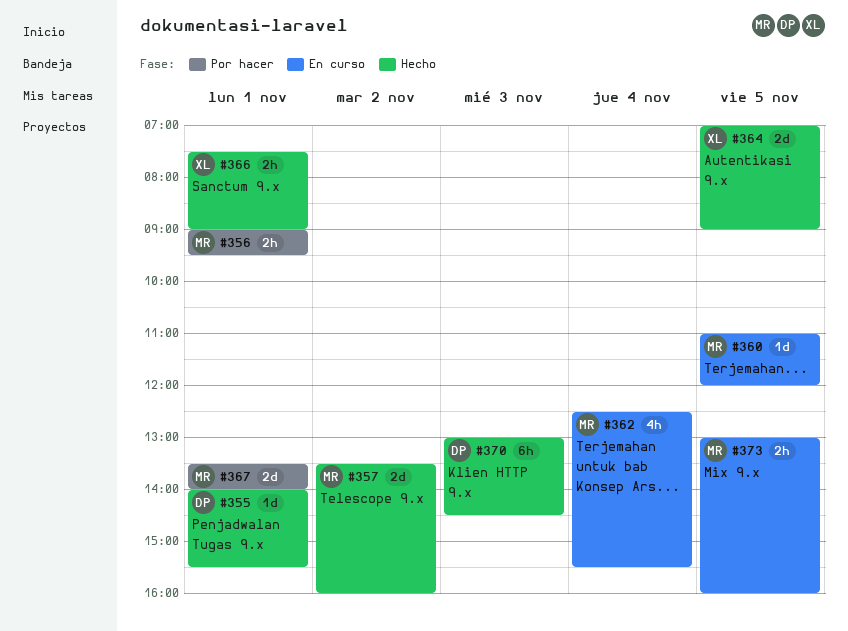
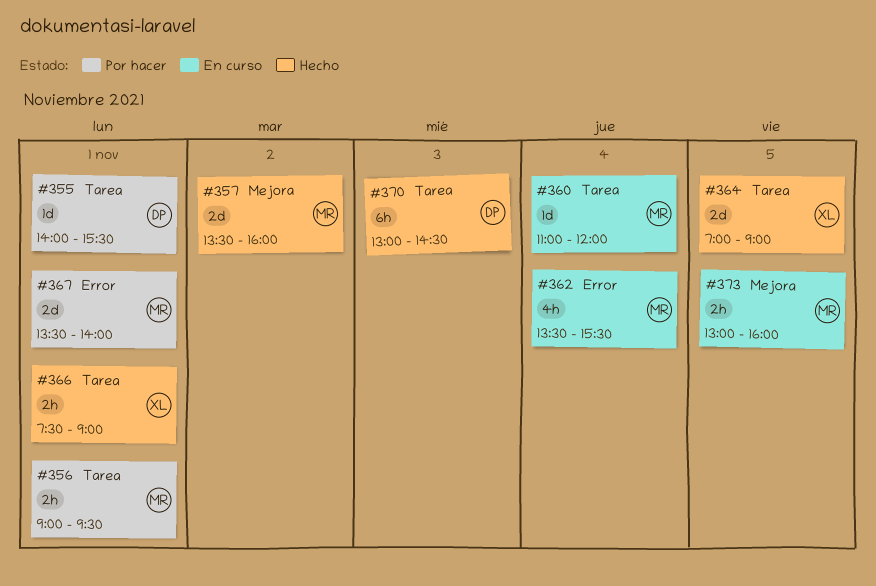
#355, status: Hecho -> Por hacer
#360, day: Nov 5 -> Nov 4
#362, begins: 12:30 -> 13:30

